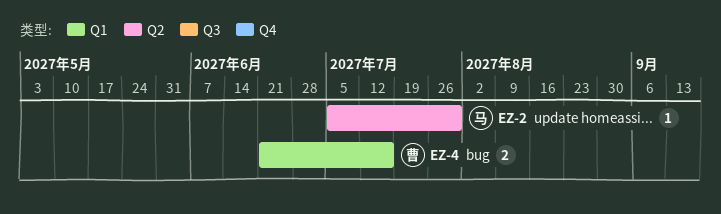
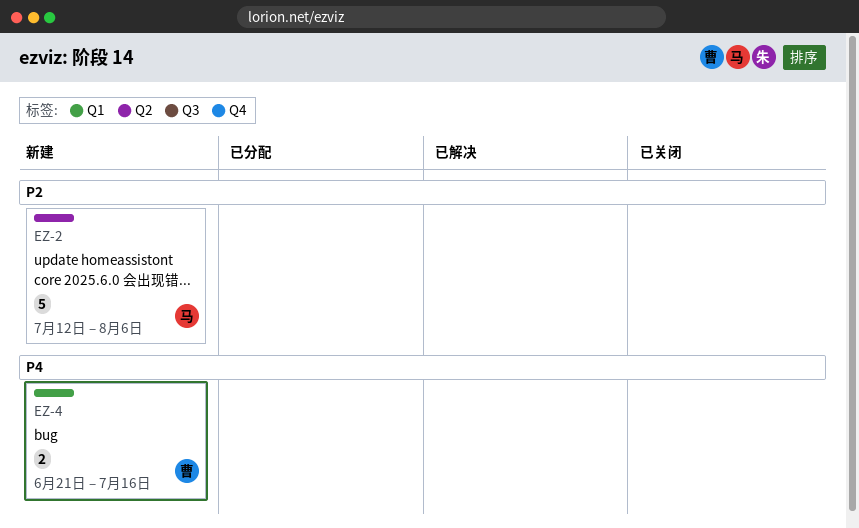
EZ-2, estimate: 1 -> 5
EZ-2, start: Jul 5 -> Jul 12
EZ-2, due: Jul 30 -> Aug 6

